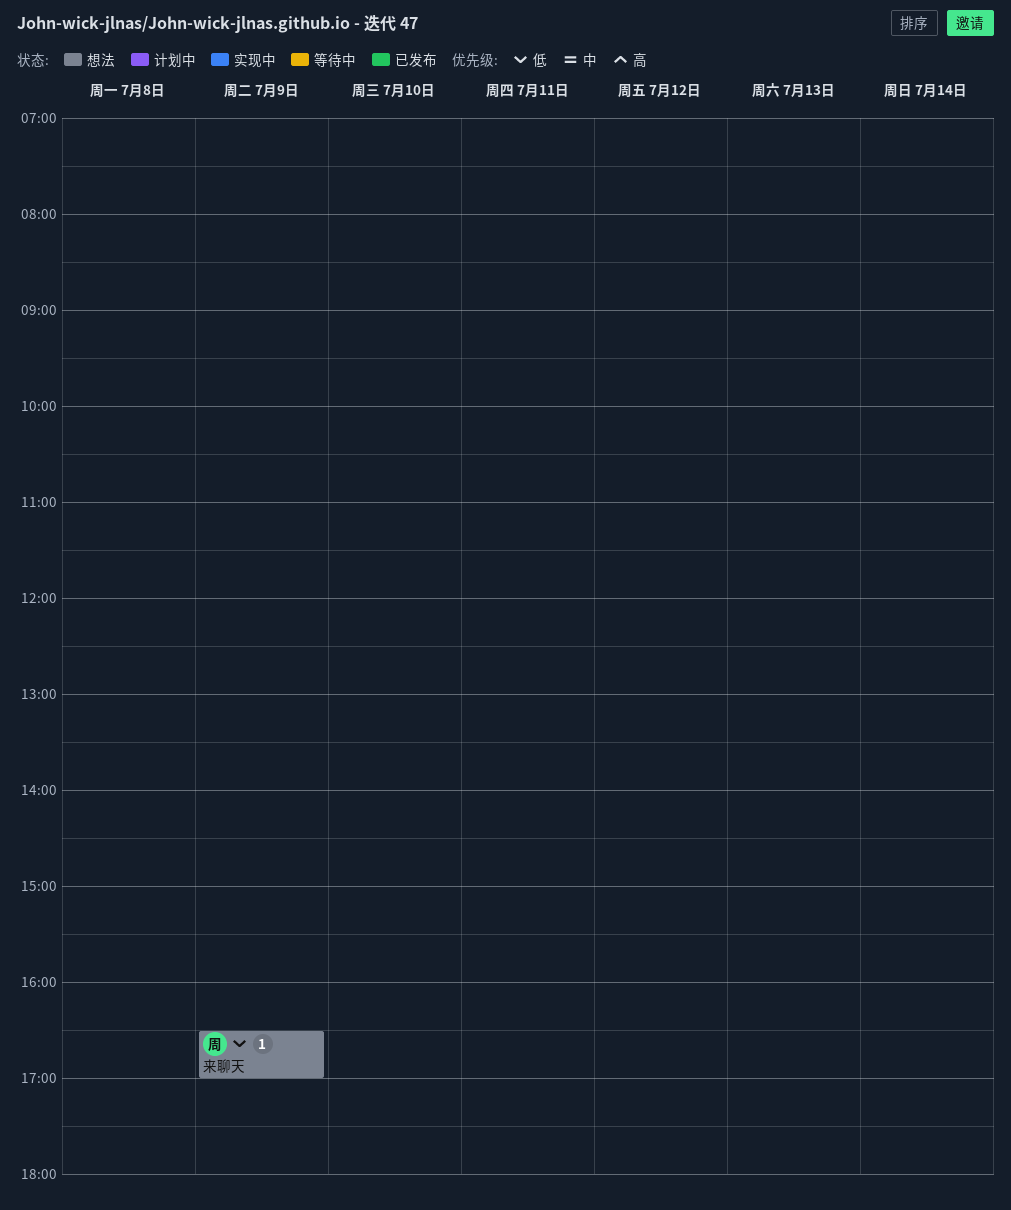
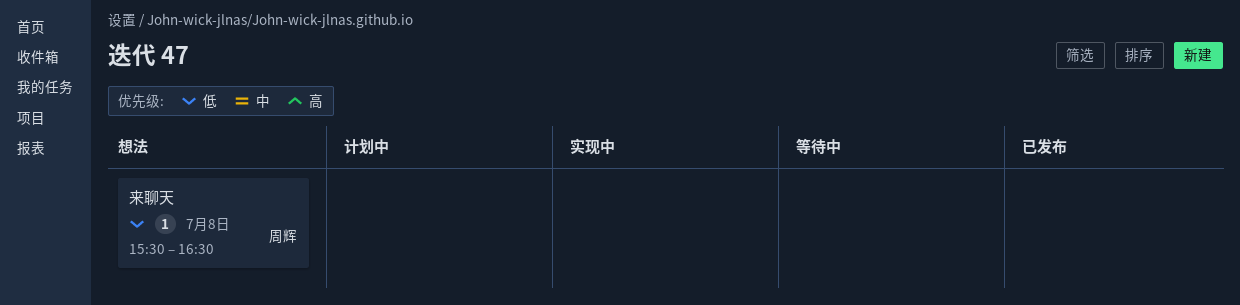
来聊天, day: Jul 9 -> Jul 8
来聊天, begins: 16:30 -> 15:30
来聊天, ends: 17:00 -> 16:30

